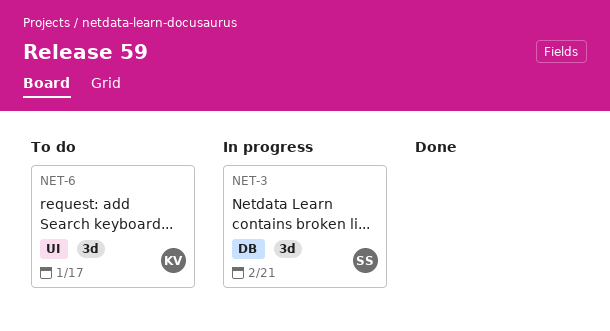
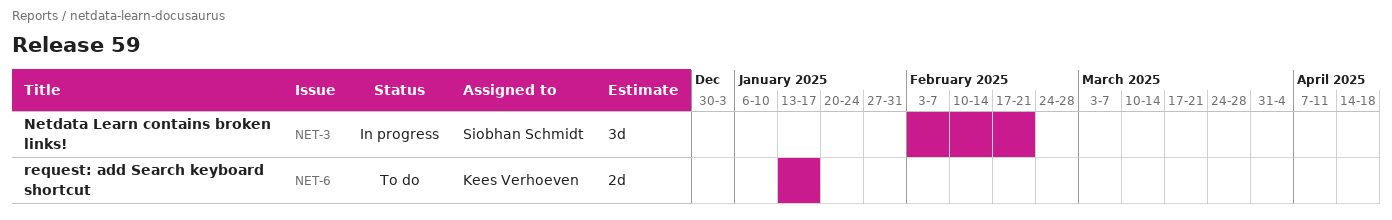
NET-6, estimate: 3d -> 2d

